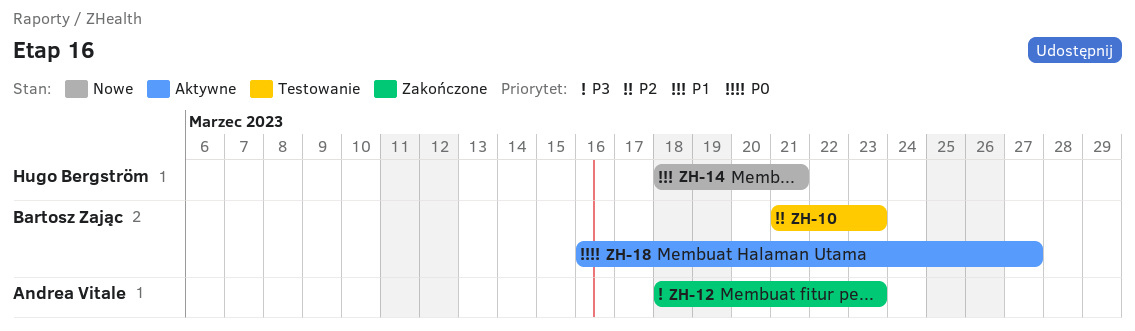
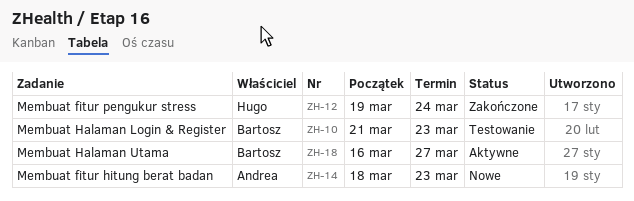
ZH-12, owner: Andrea Vitale -> Hugo Bergström
ZH-12, start: Mar 18 -> Mar 19
ZH-12, due: Mar 23 -> Mar 24
ZH-14, owner: Hugo Bergström -> Andrea Vitale
ZH-14, due: Mar 21 -> Mar 23

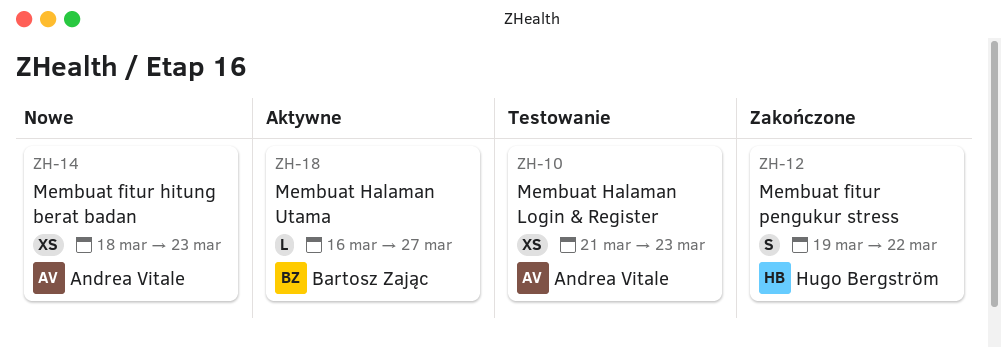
ZH-10, owner: Bartosz Zając -> Andrea Vitale
ZH-12, due: Mar 24 -> Mar 22

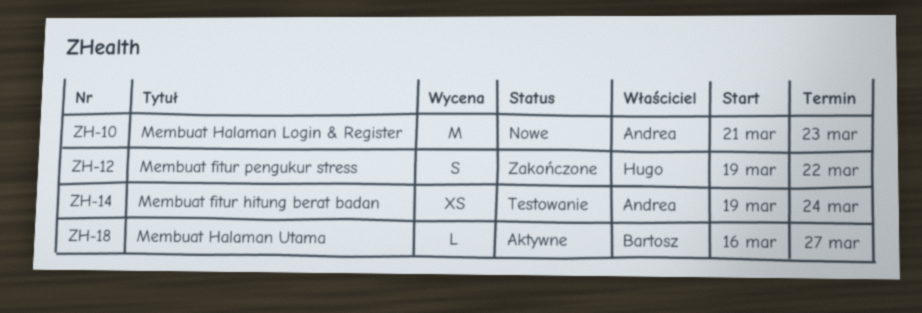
ZH-10, status: Testowanie -> Nowe
ZH-10, estimate: XS -> M
ZH-14, status: Nowe -> Testowanie
ZH-14, start: Mar 18 -> Mar 19
ZH-14, due: Mar 23 -> Mar 24

